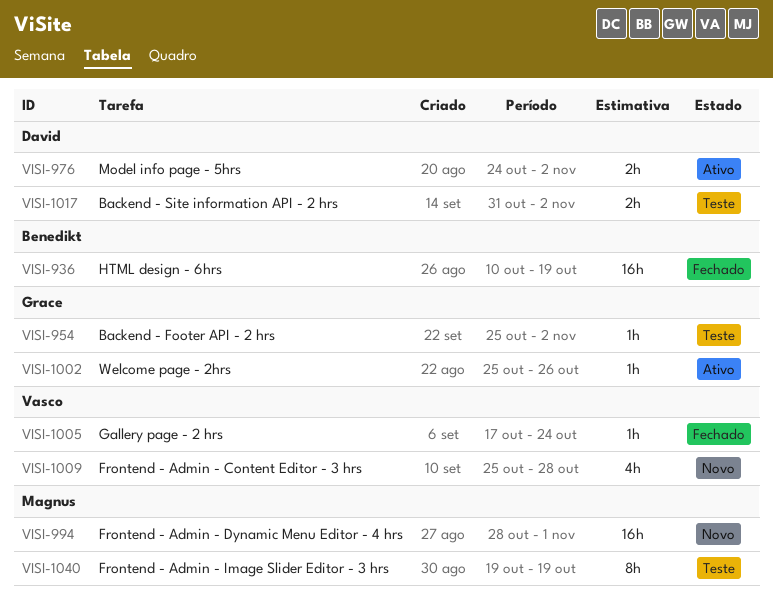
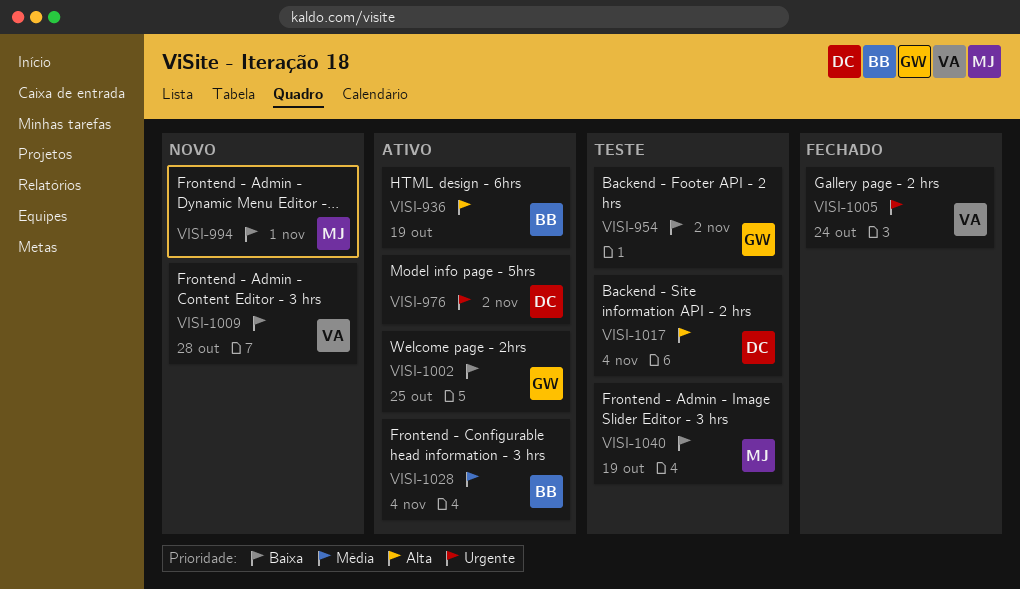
VISI-936, status: Fechado -> Ativo
VISI-1002, due: Oct 26 -> Oct 25
VISI-1017, due: Nov 2 -> Nov 4
VISI-1028: none -> present

